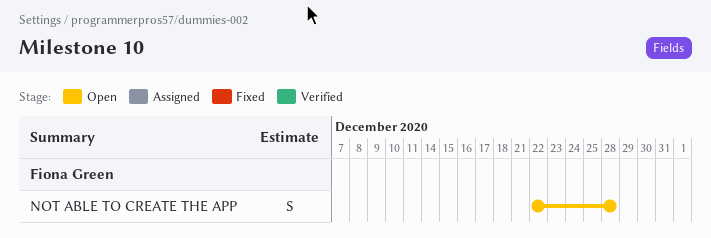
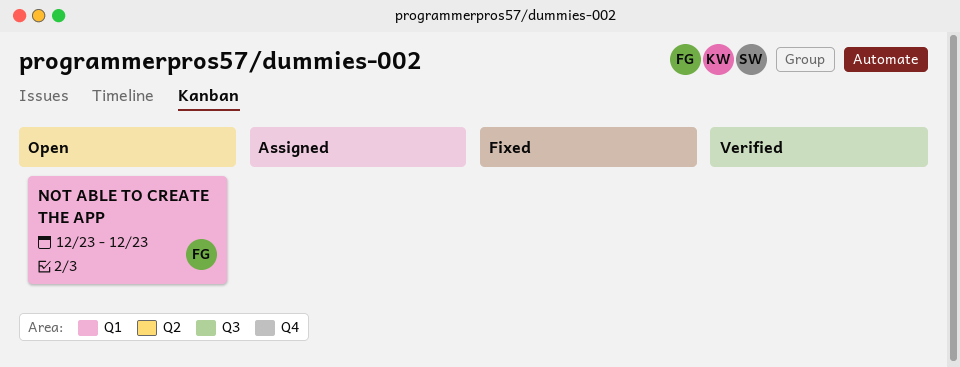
NOT ABLE TO CREATE THE APP, start: Dec 22 -> Dec 23
NOT ABLE TO CREATE THE APP, due: Dec 28 -> Dec 23

